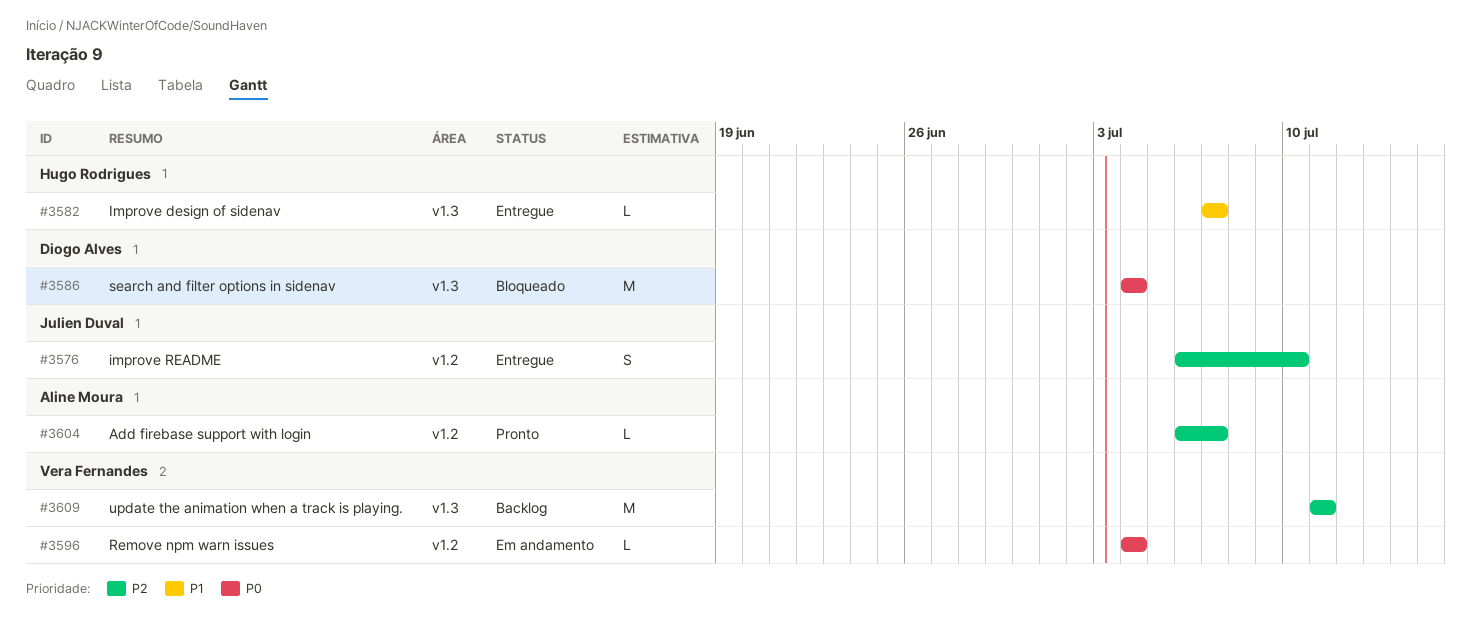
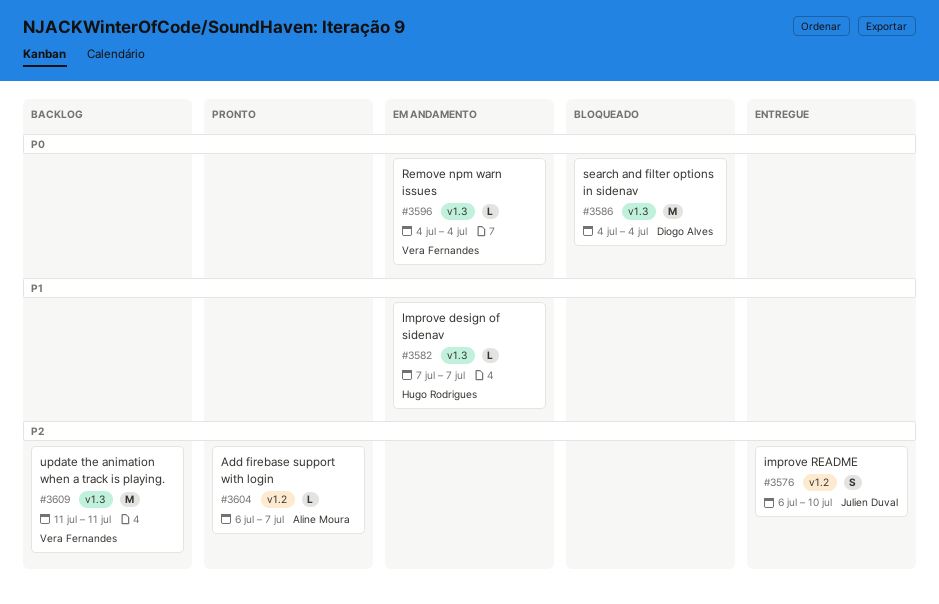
#3582, status: Entregue -> Em andamento
#3596, label: v1.2 -> v1.3

